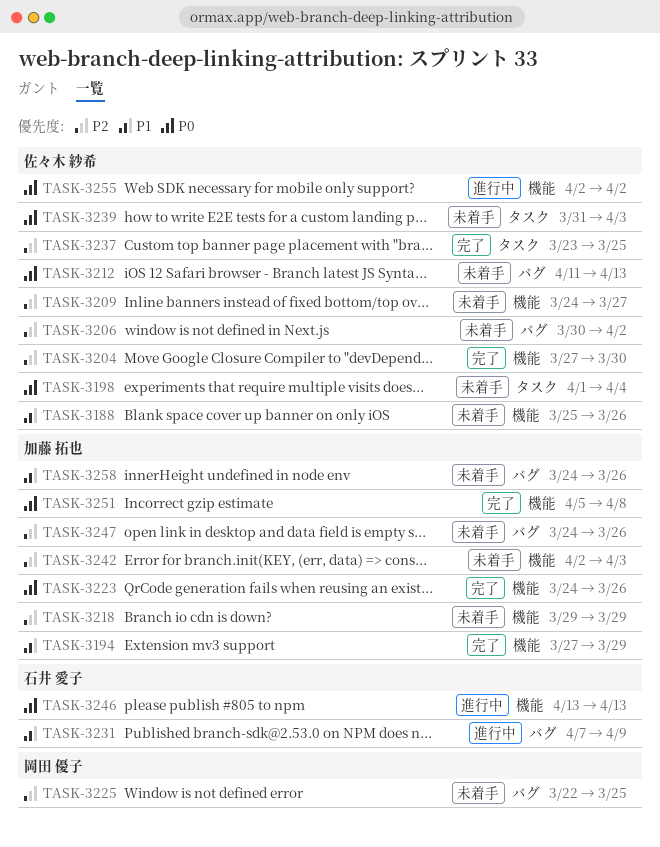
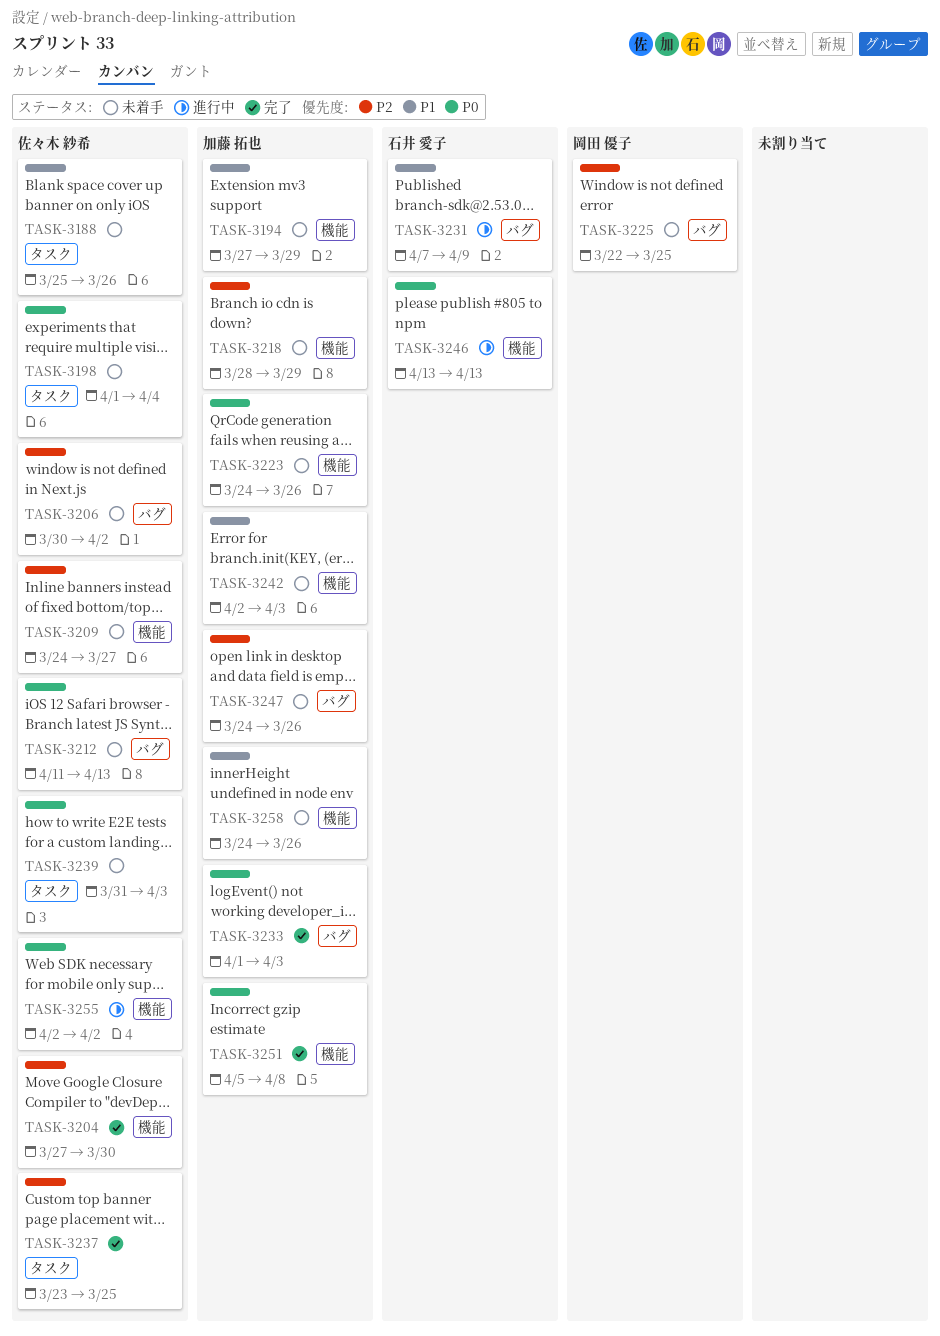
TASK-3188, label: 機能 -> タスク
TASK-3194, status: 完了 -> 未着手
TASK-3218, start: Mar 29 -> Mar 28
TASK-3223, status: 完了 -> 未着手
TASK-3233: none -> present
TASK-3242, priority: P2 -> P1
TASK-3258, label: バグ -> 機能

